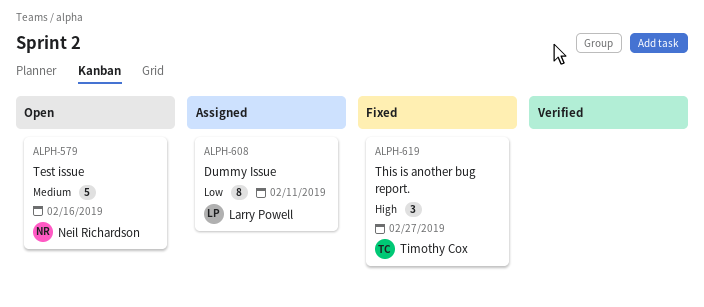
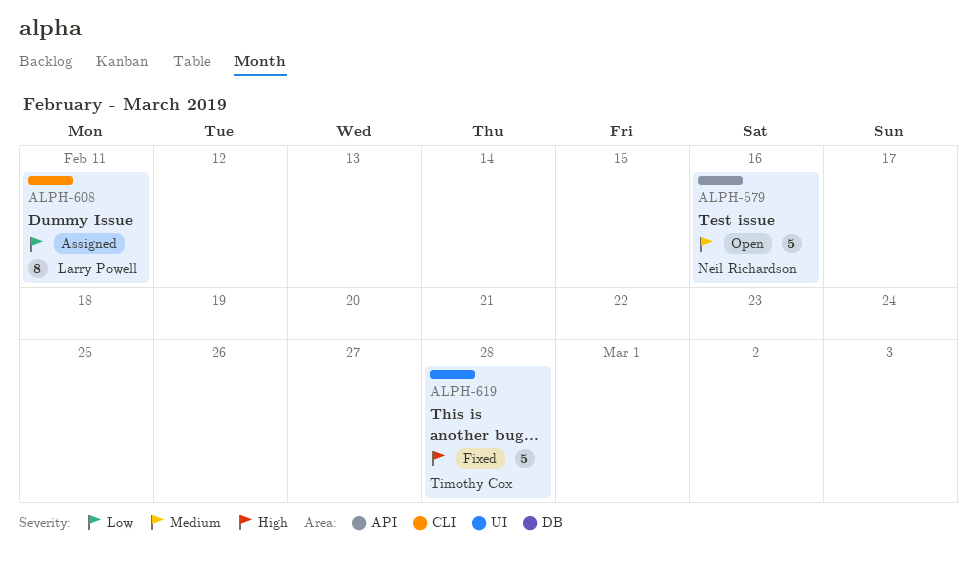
ALPH-619, estimate: 3 -> 5
ALPH-619, due: Feb 27 -> Feb 28

